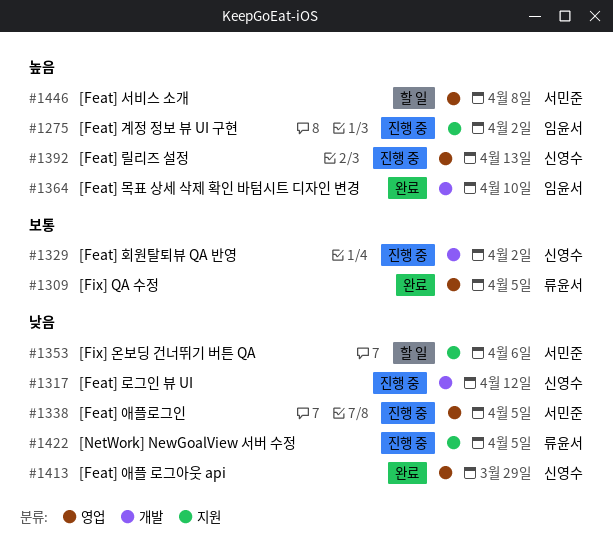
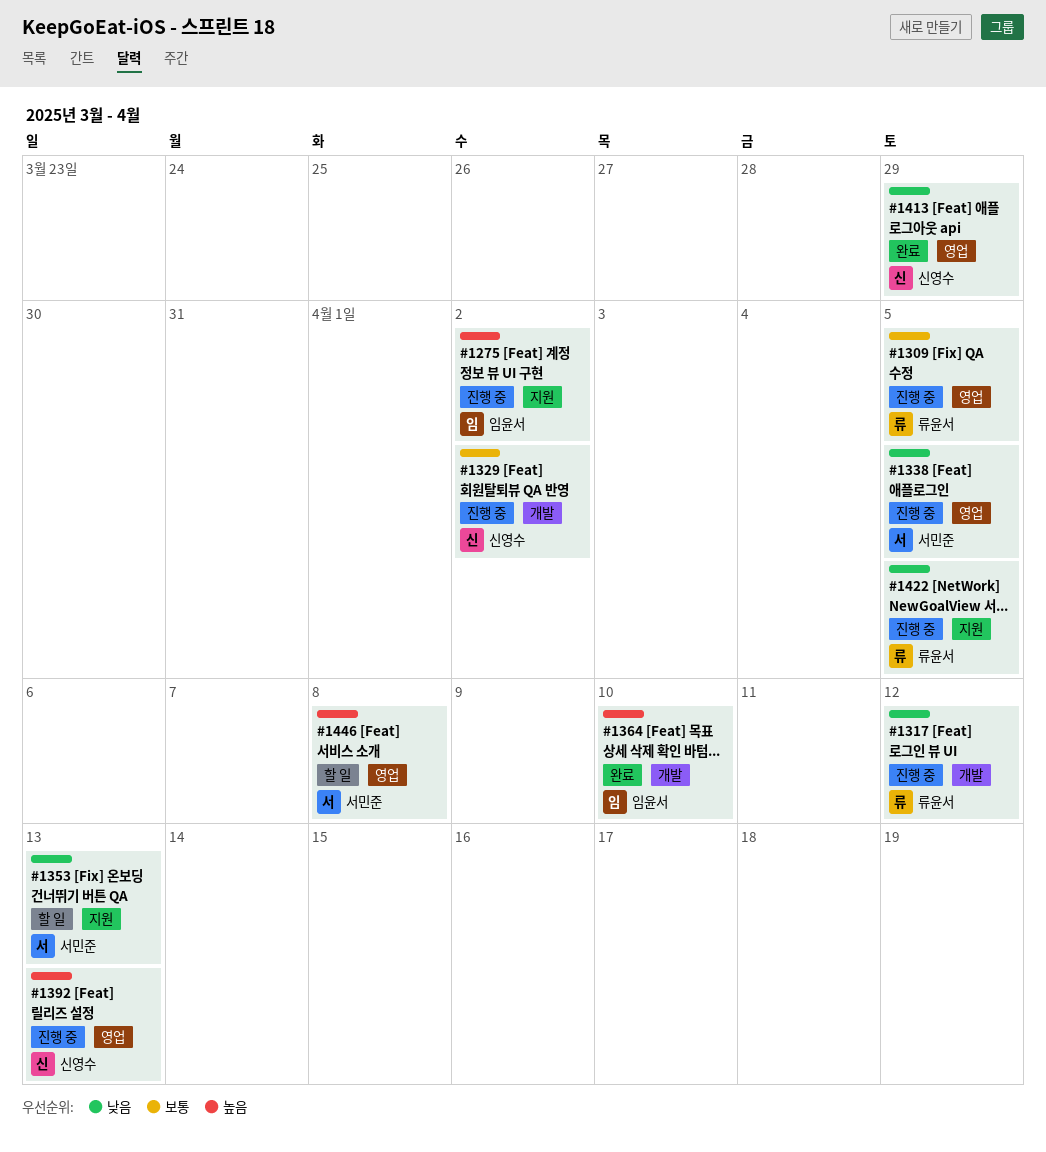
#1309, status: 완료 -> 진행 중
#1317, owner: 신영수 -> 류윤서
#1353, due: Apr 6 -> Apr 13

